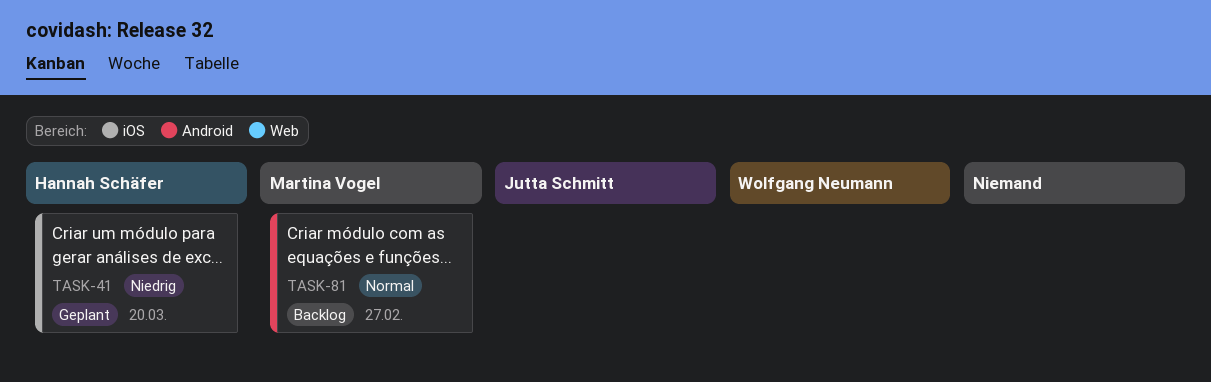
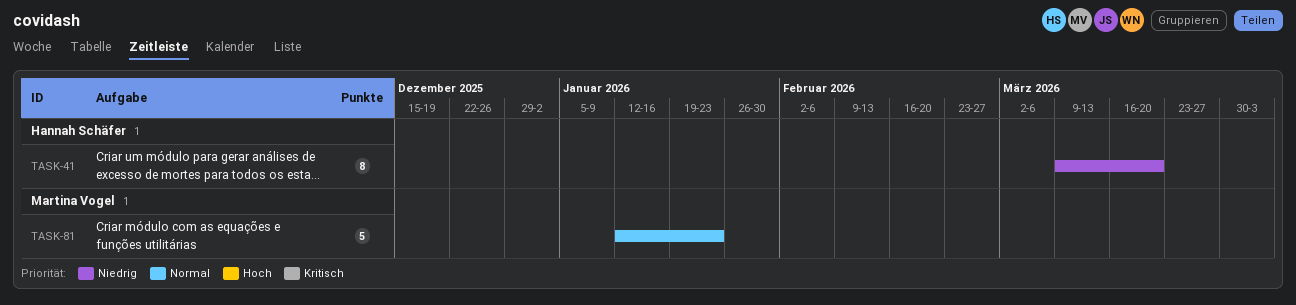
TASK-81, due: Feb 27 -> Jan 23

